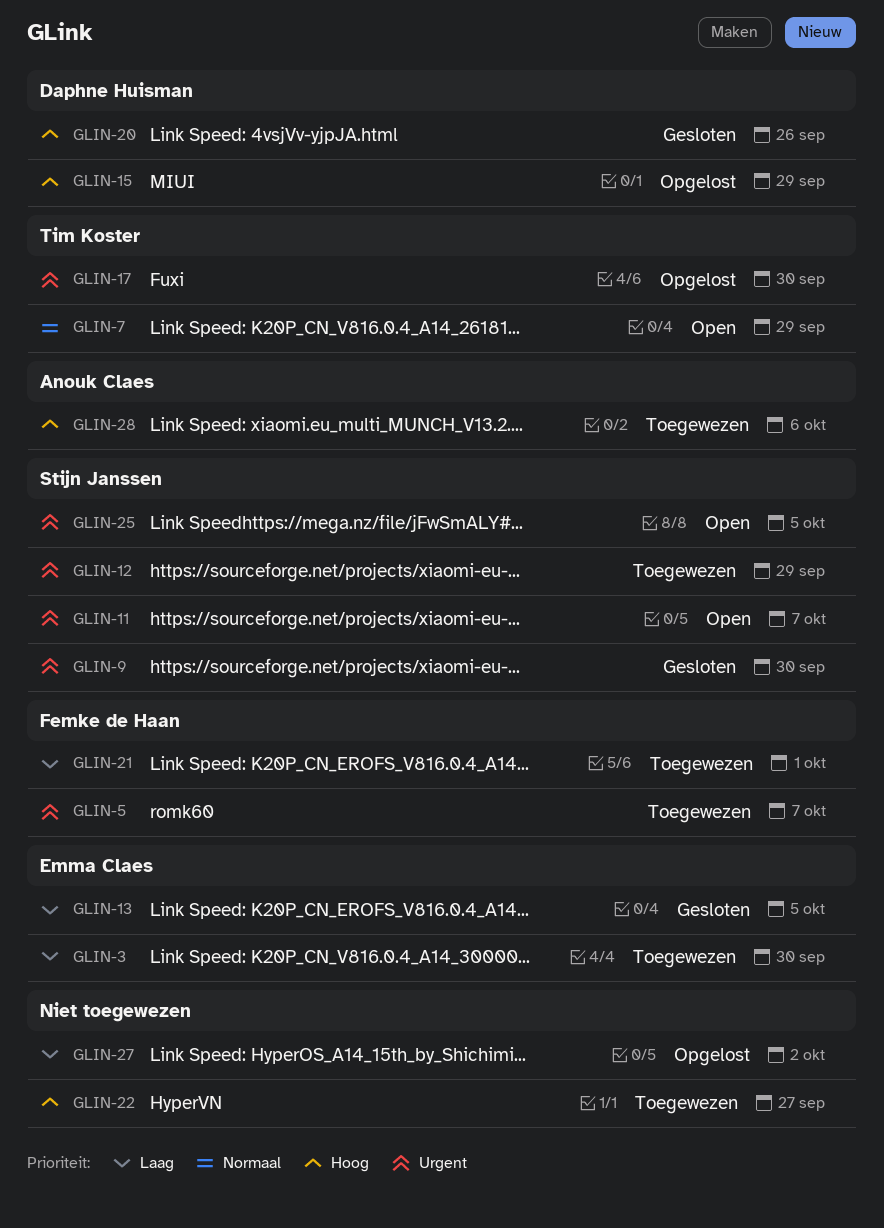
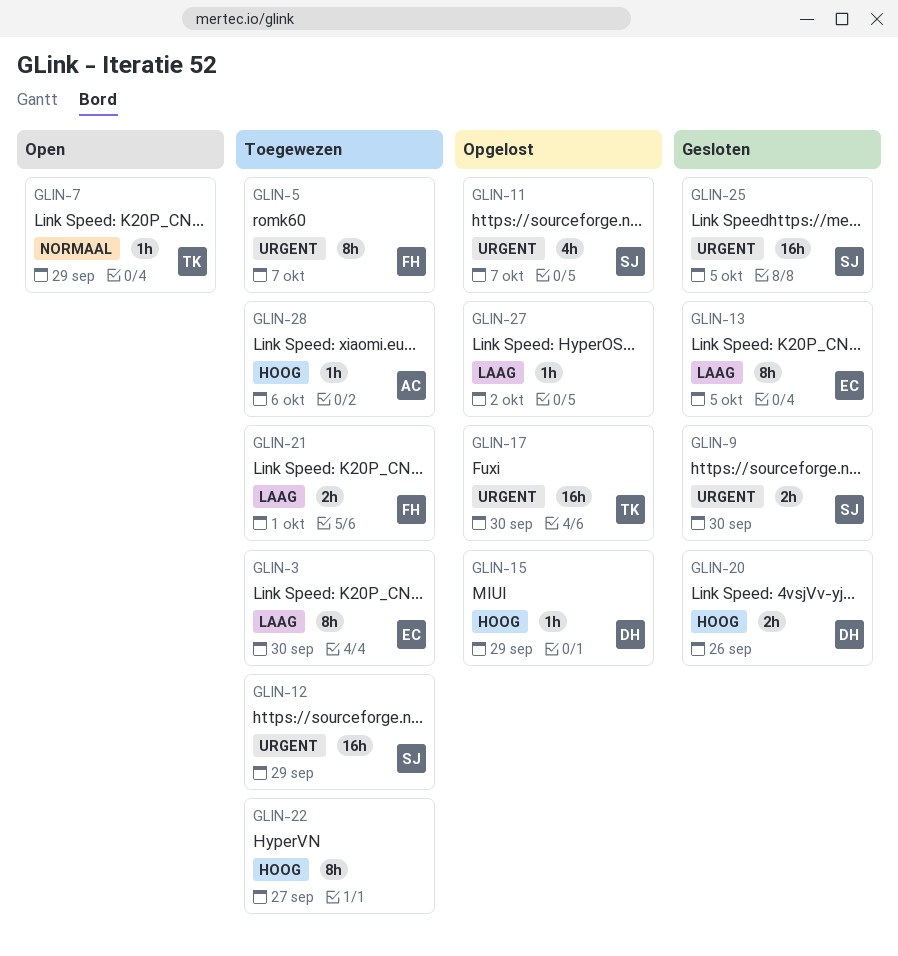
GLIN-11, status: Open -> Opgelost
GLIN-25, status: Open -> Gesloten

